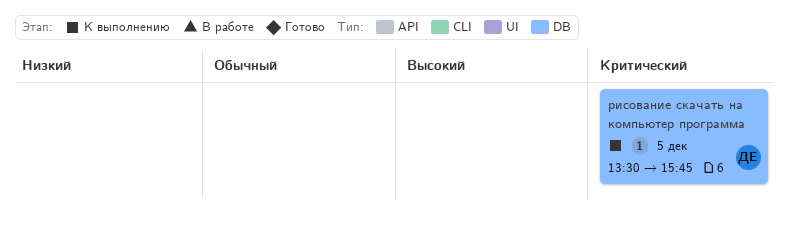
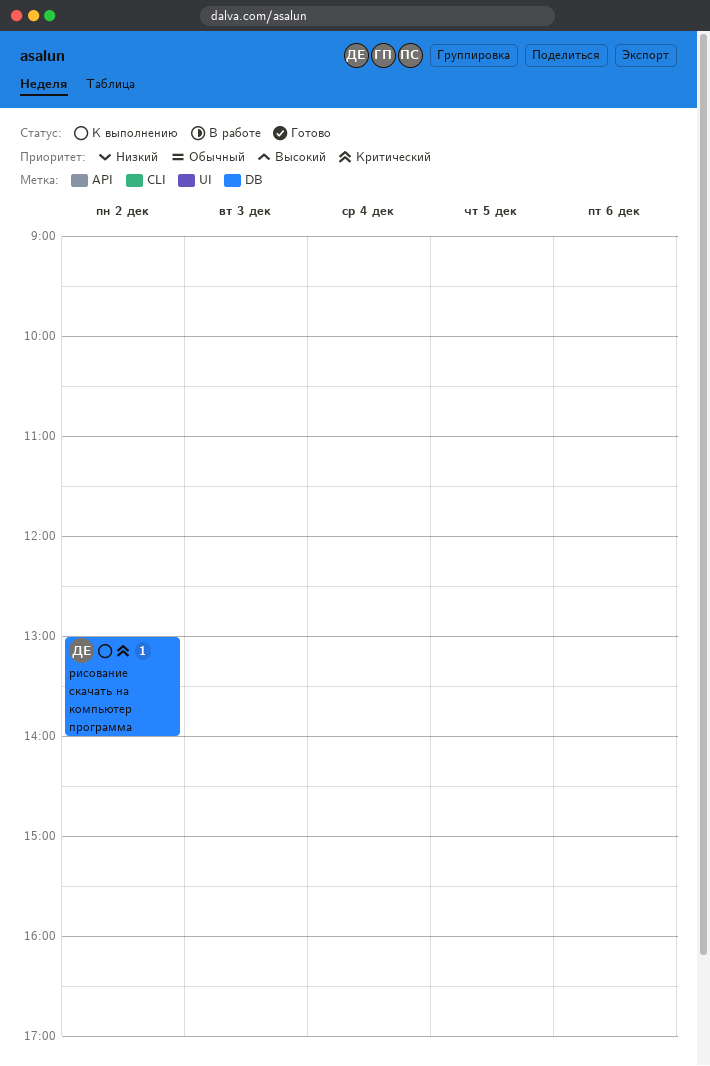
рисование скачать на компьютер программа, day: Dec 5 -> Dec 2
рисование скачать на компьютер программа, begins: 13:30 -> 13:00
рисование скачать на компьютер программа, ends: 15:45 -> 14:00

